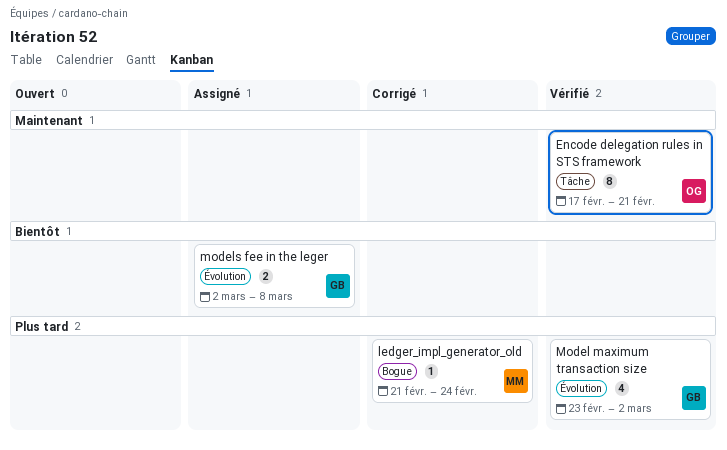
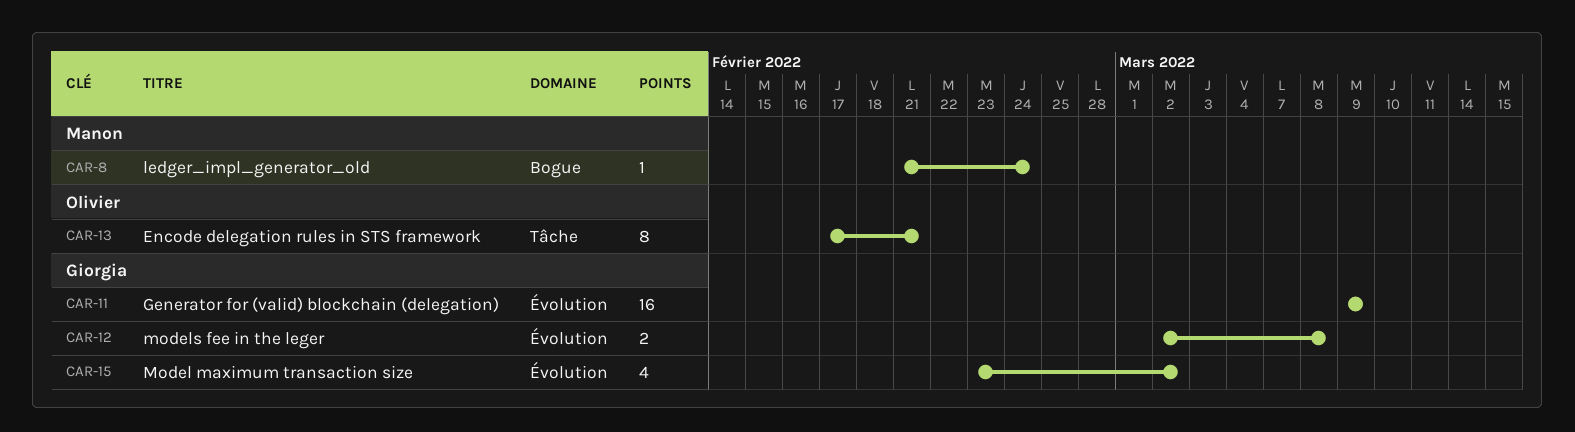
Generator for (valid) blockchain (delegation): none -> present

